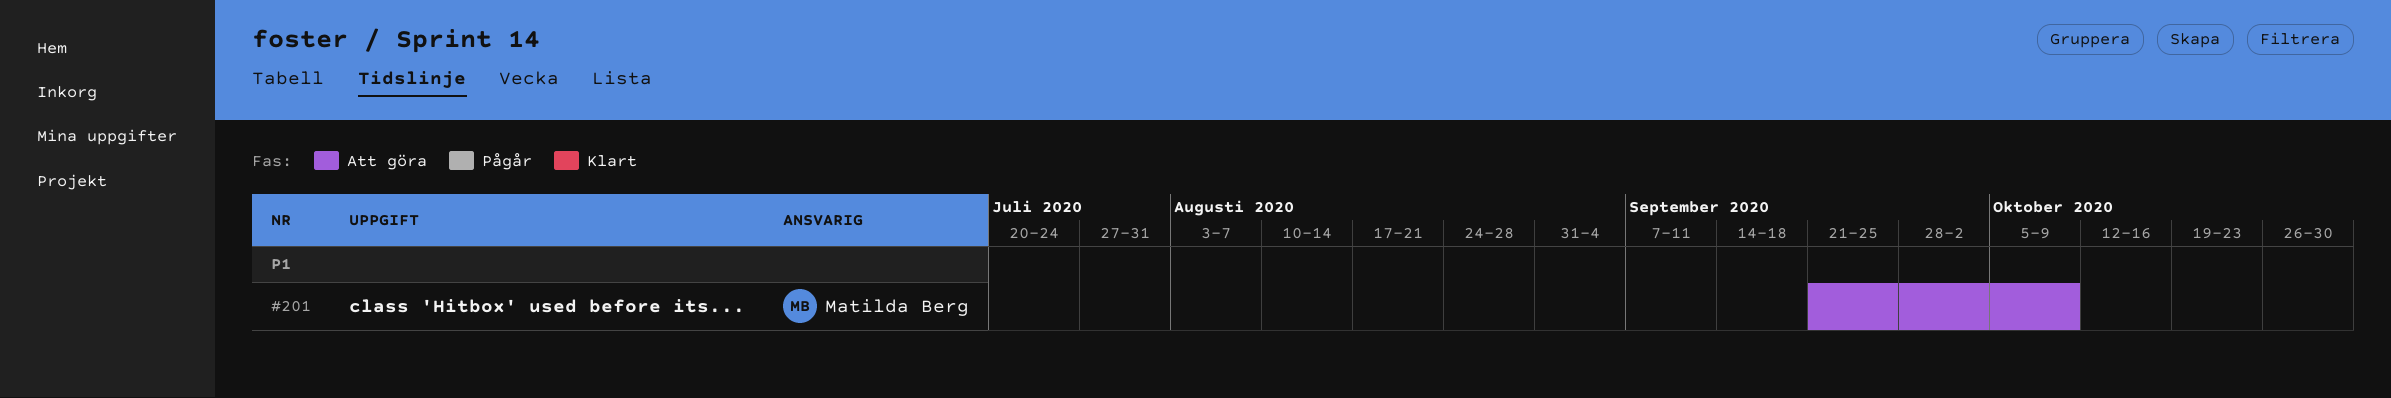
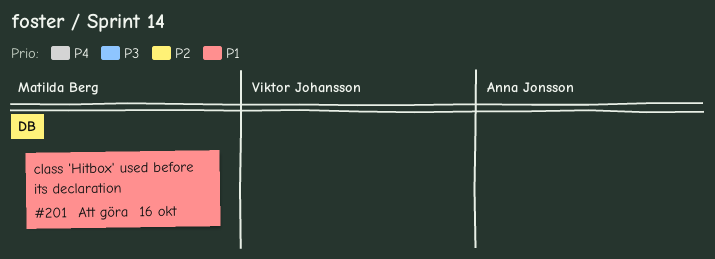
#201, due: Oct 9 -> Oct 16

